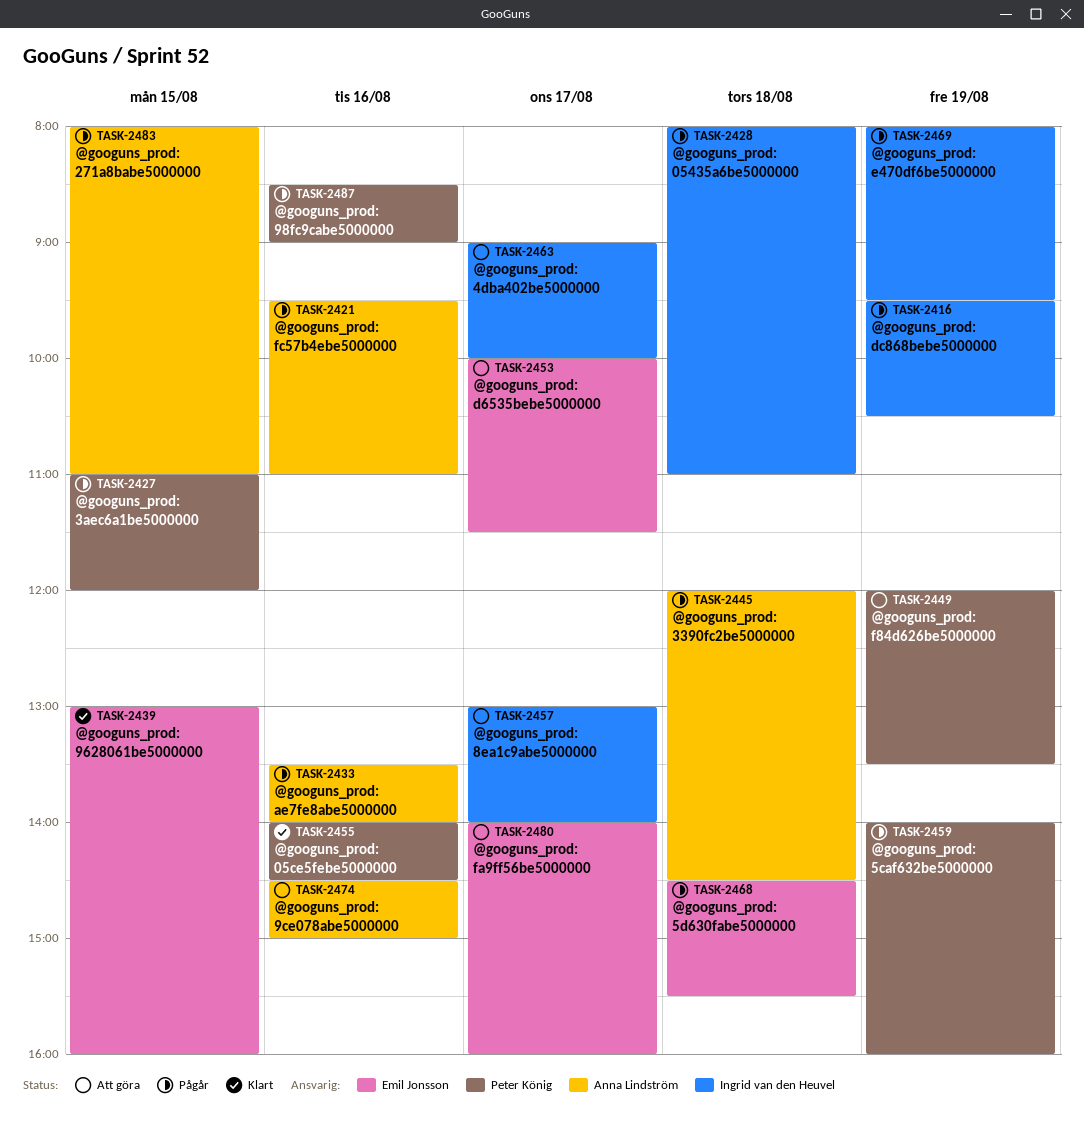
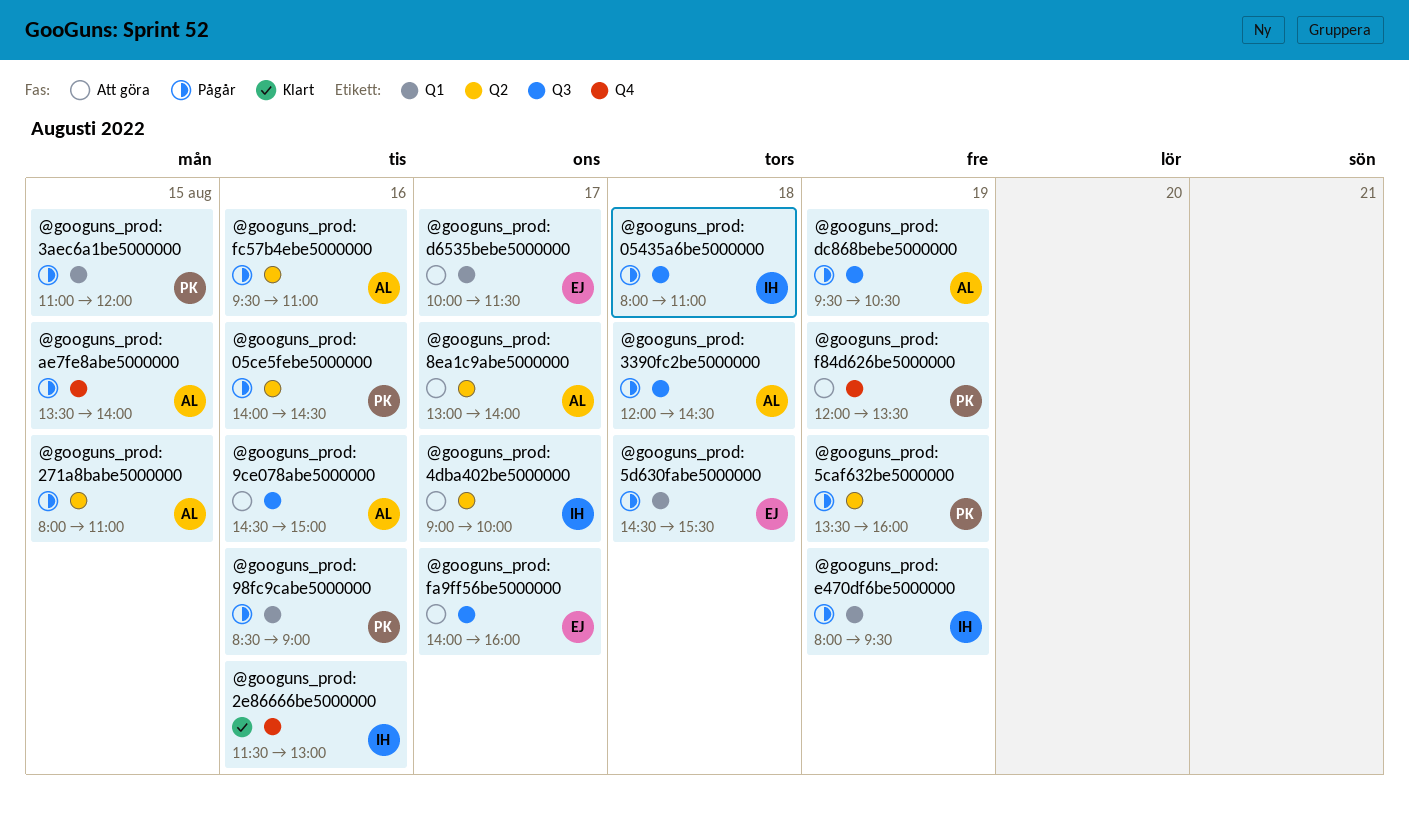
@googuns_prod: 05ce5febe5000000, status: Klart -> Pågår
@googuns_prod: 2e86666be5000000: none -> present
@googuns_prod: 5caf632be5000000, begins: 14:00 -> 13:30
@googuns_prod: 8ea1c9abe5000000, owner: Ingrid van den Heuvel -> Anna Lindström
@googuns_prod: 9628061be5000000: present -> none
@googuns_prod: ae7fe8abe5000000, day: Aug 16 -> Aug 15
@googuns_prod: dc868bebe5000000, owner: Ingrid van den Heuvel -> Anna Lindström

